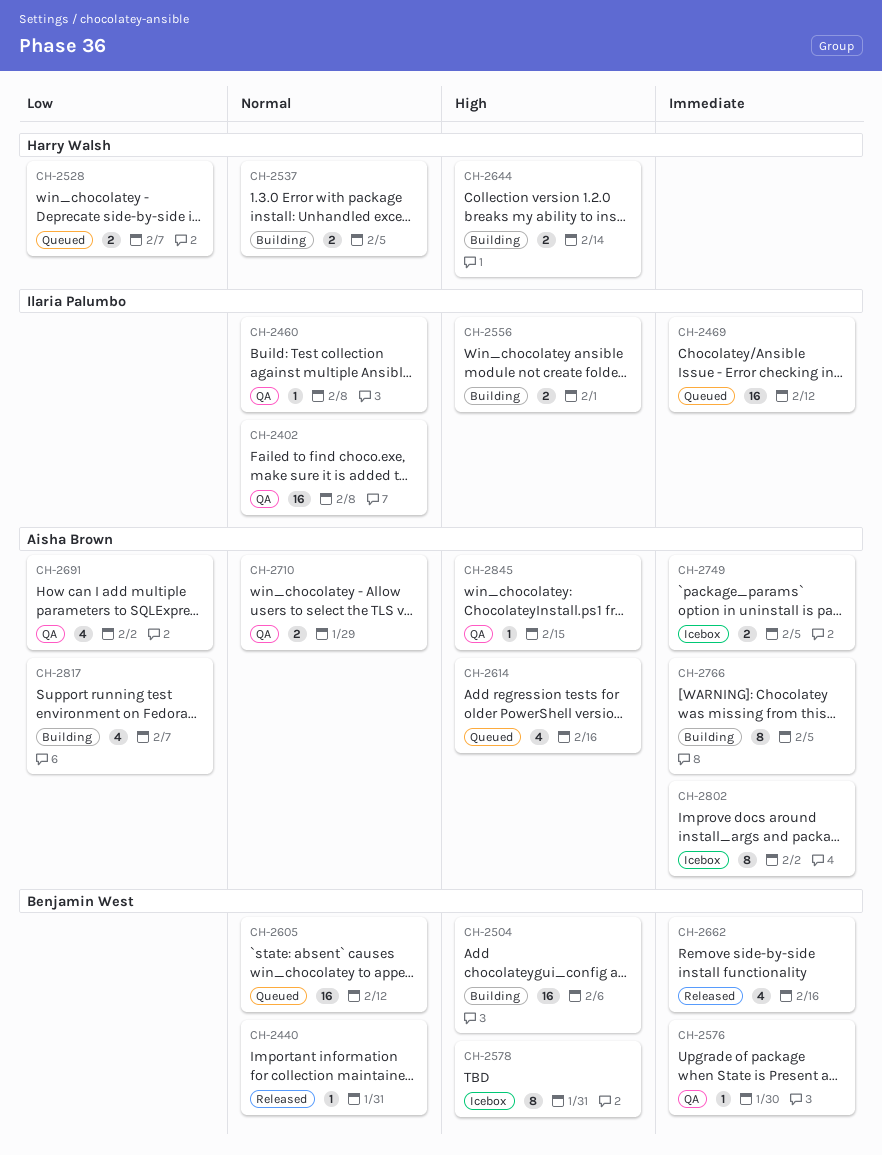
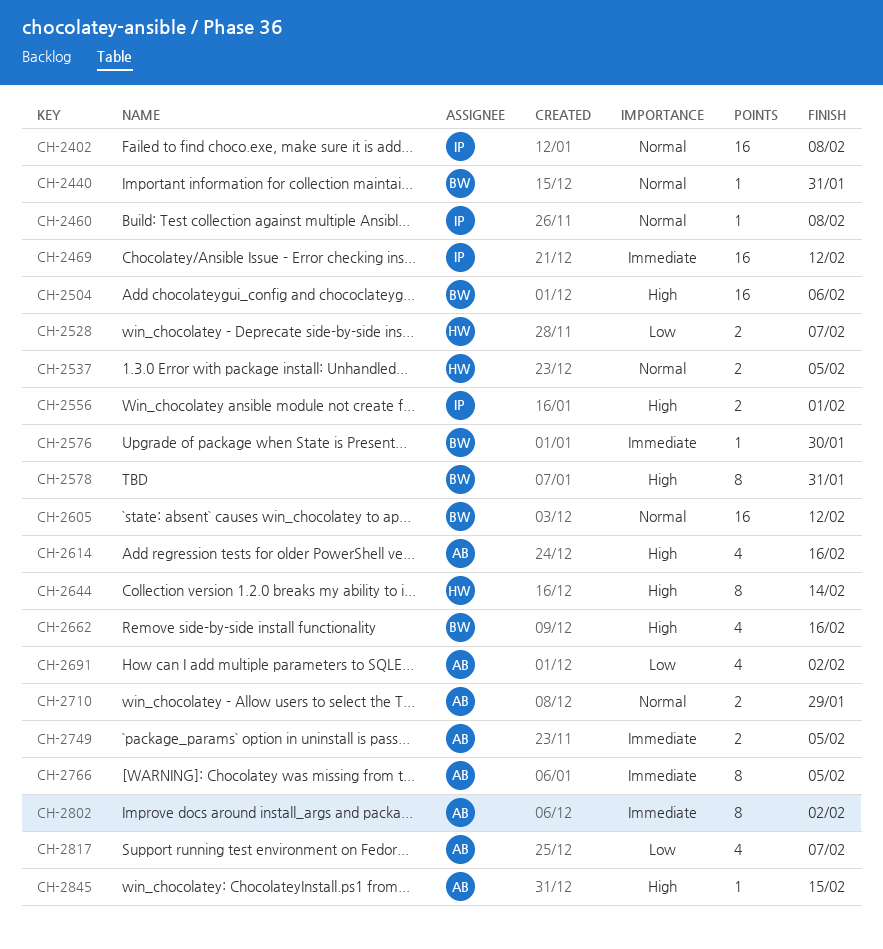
CH-2644, estimate: 2 -> 8
CH-2662, priority: Immediate -> High

